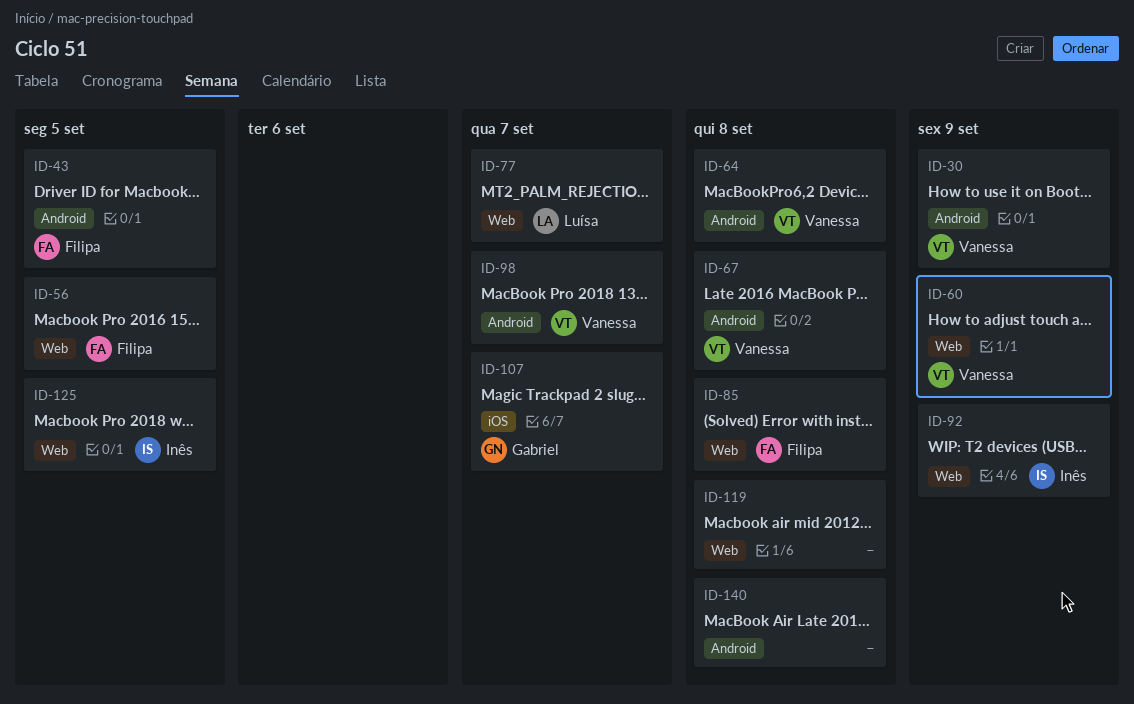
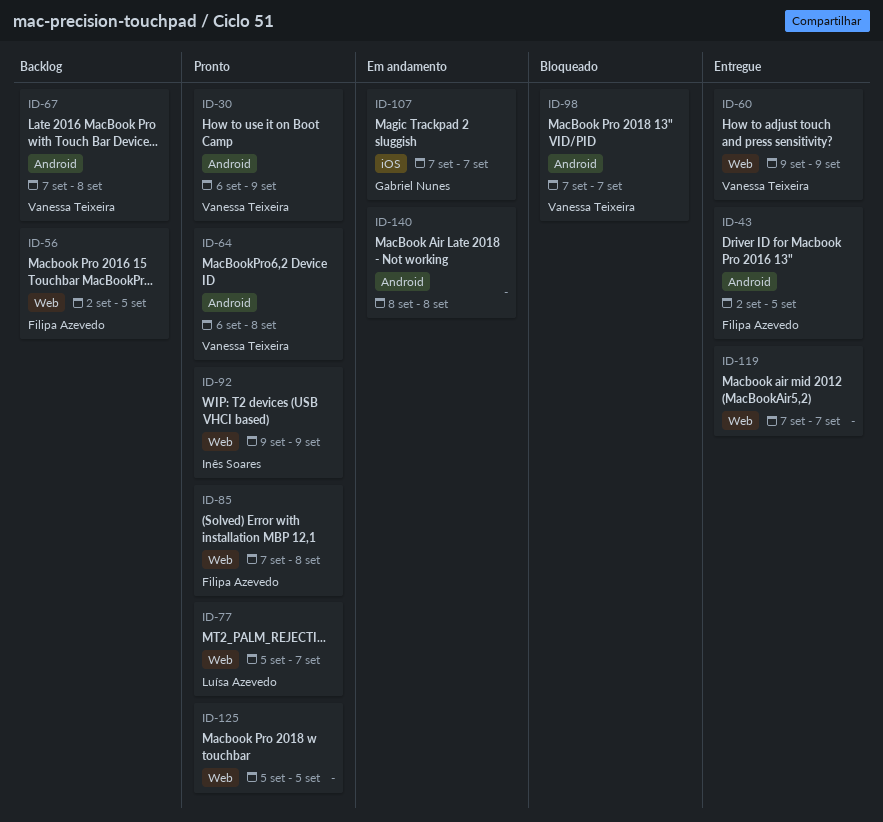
ID-119, due: Sep 8 -> Sep 7
ID-125, owner: Inês Soares -> none

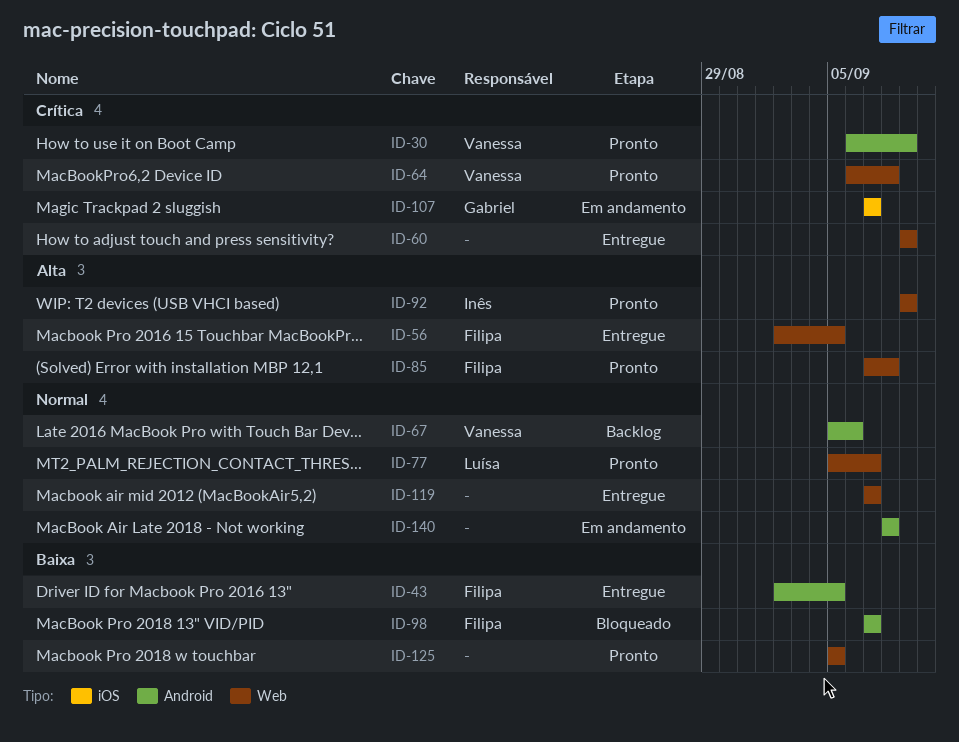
ID-56, status: Backlog -> Entregue
ID-60, owner: Vanessa Teixeira -> none
ID-64, label: Android -> Web
ID-67, start: Sep 7 -> Sep 5
ID-67, due: Sep 8 -> Sep 6
ID-98, owner: Vanessa Teixeira -> Filipa Azevedo

